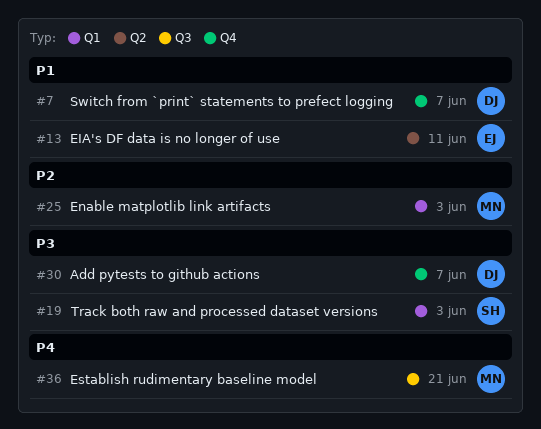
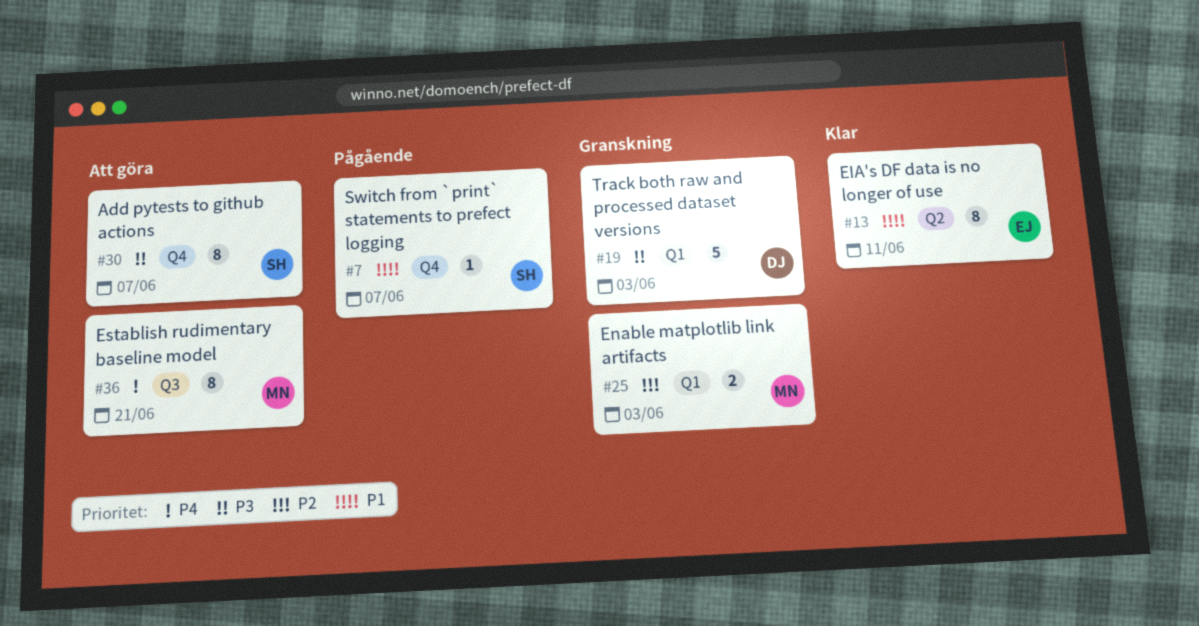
#7, owner: DJ -> SH
#19, owner: SH -> DJ
#30, owner: DJ -> SH

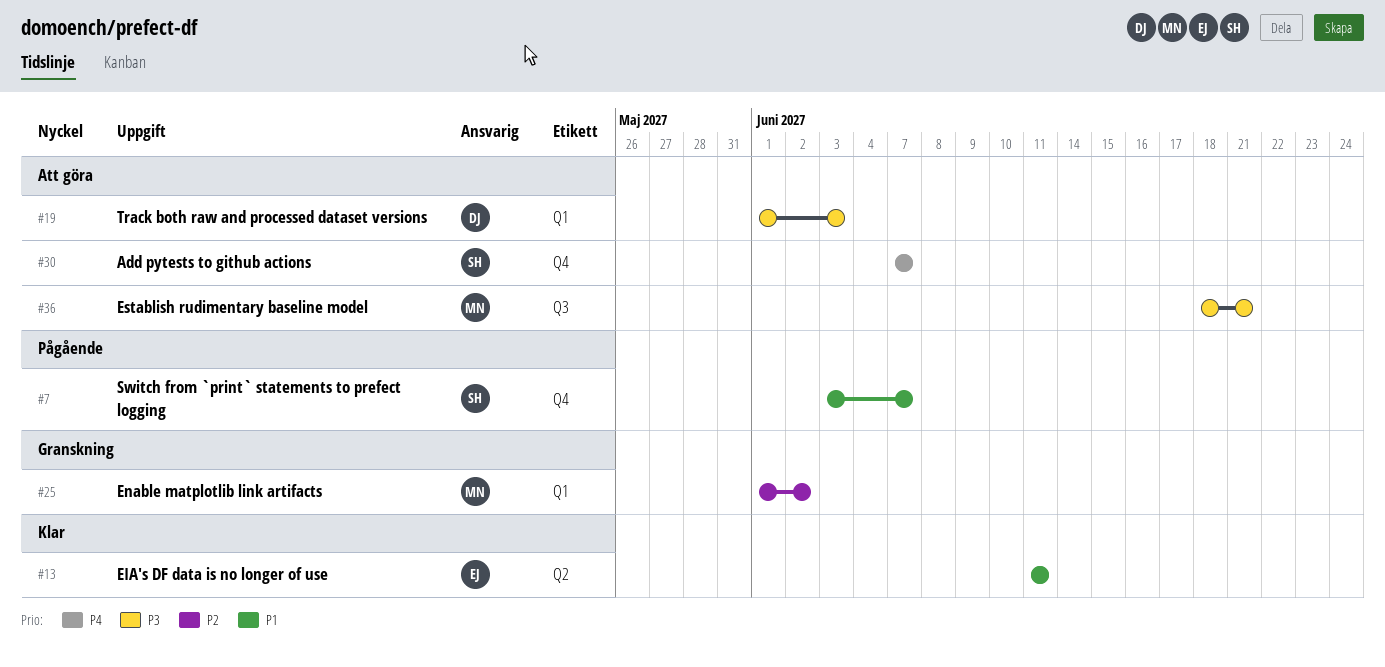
#19, status: Granskning -> Att göra
#25, due: Jun 3 -> Jun 2
#30, priority: P3 -> P4
#36, priority: P4 -> P3

